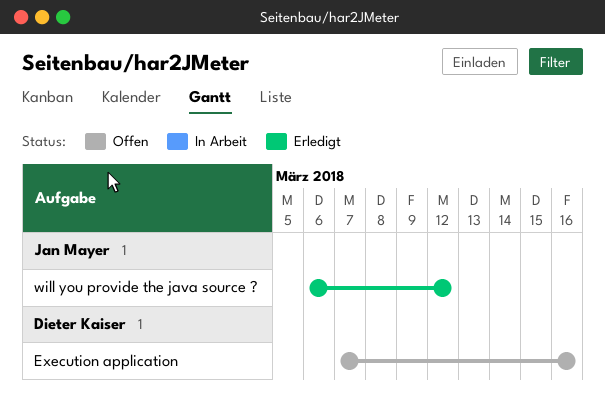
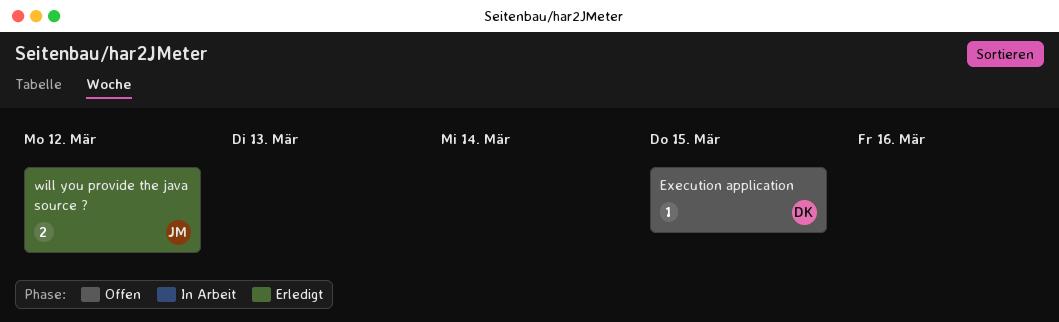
Execution application, due: Mar 16 -> Mar 15

